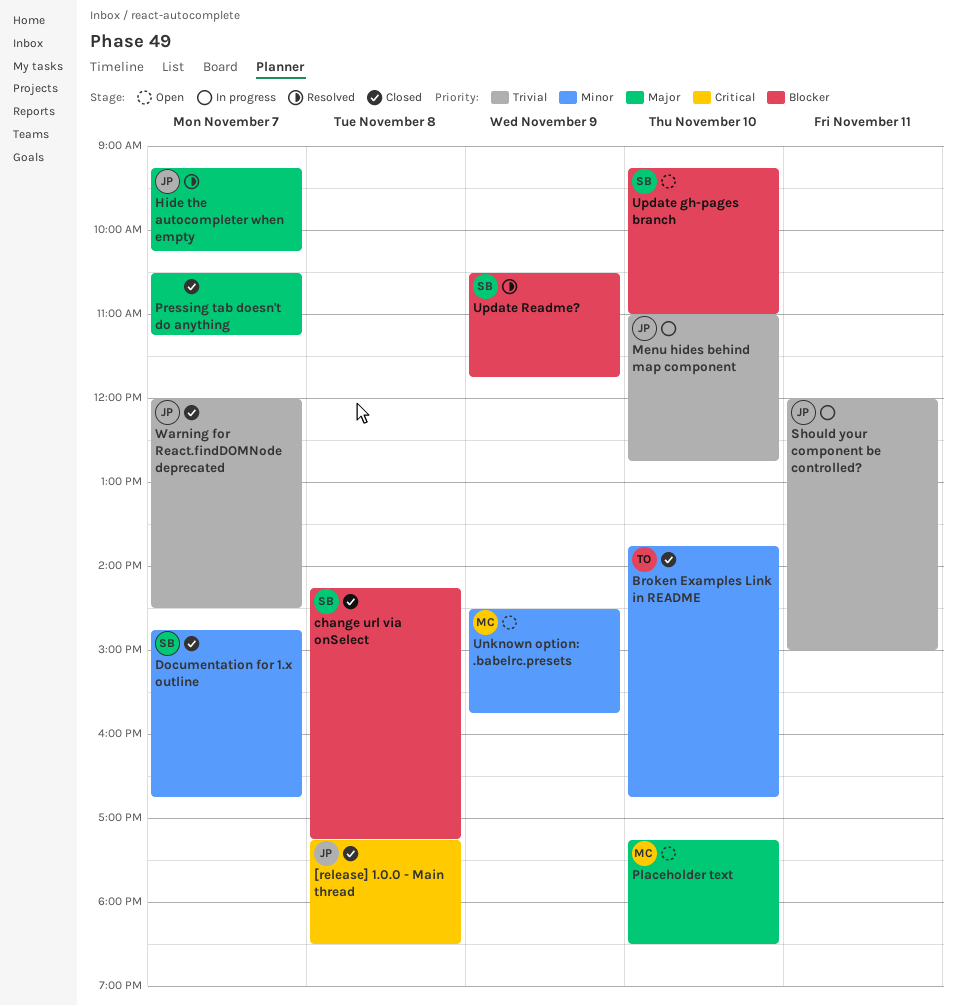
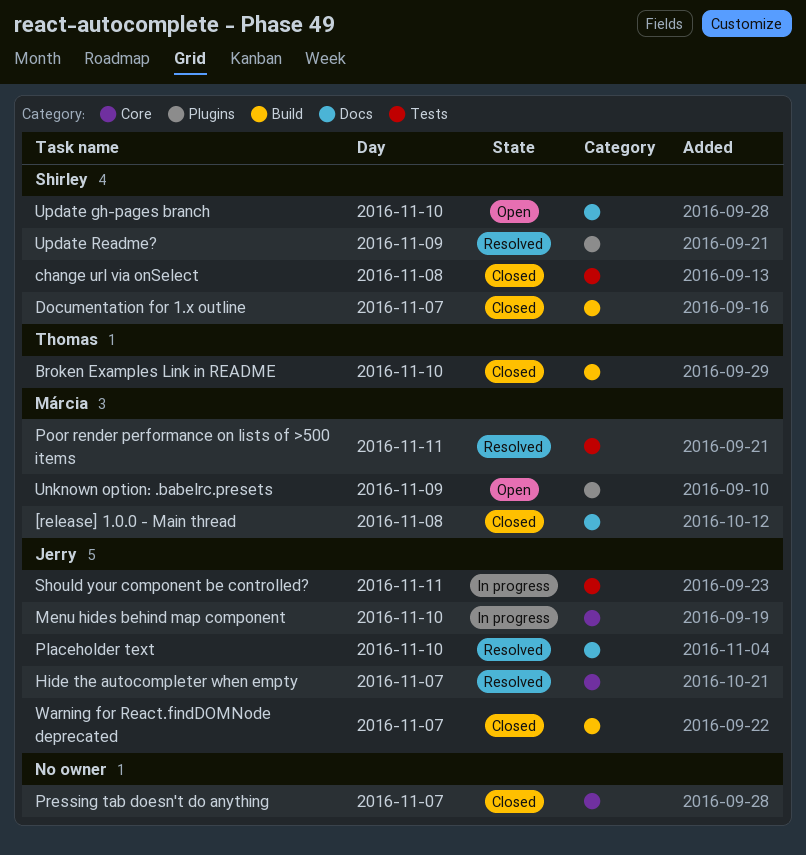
[release] 1.0.0 - Main thread, owner: Jerry -> Márcia
Placeholder text, status: Open -> Resolved
Placeholder text, owner: Márcia -> Jerry
Poor render performance on lists of >500 items: none -> present

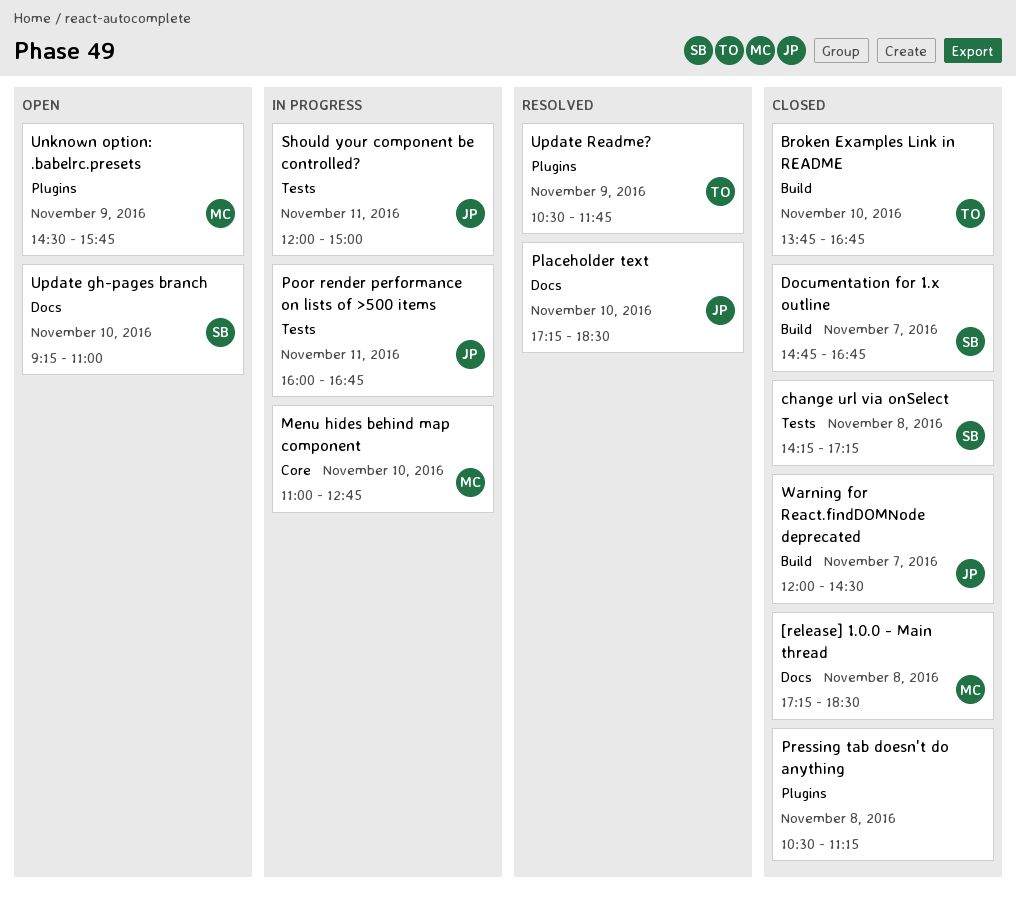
Hide the autocompleter when empty: present -> none
Menu hides behind map component, owner: Jerry -> Márcia
Poor render performance on lists of >500 items, status: Resolved -> In progress
Poor render performance on lists of >500 items, owner: Márcia -> Jerry
Pressing tab doesn't do anything, label: Core -> Plugins
Pressing tab doesn't do anything, day: Nov 7 -> Nov 8
Update Readme?, owner: Shirley -> Thomas

